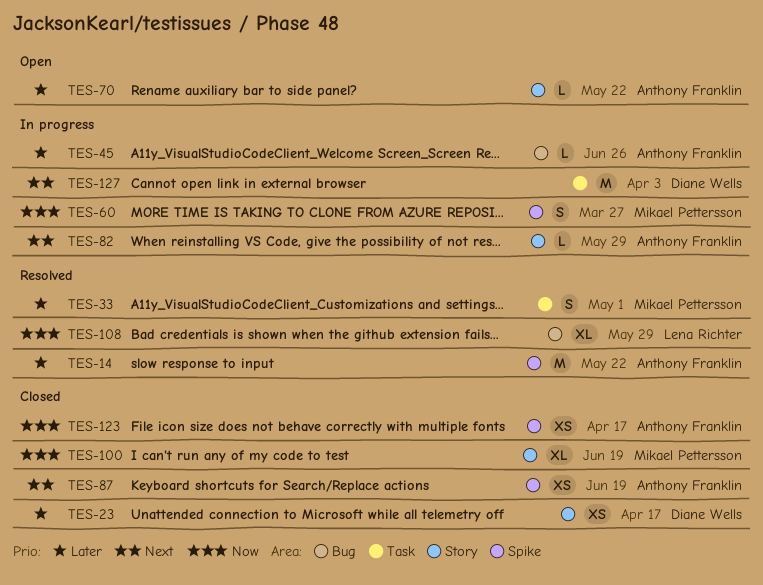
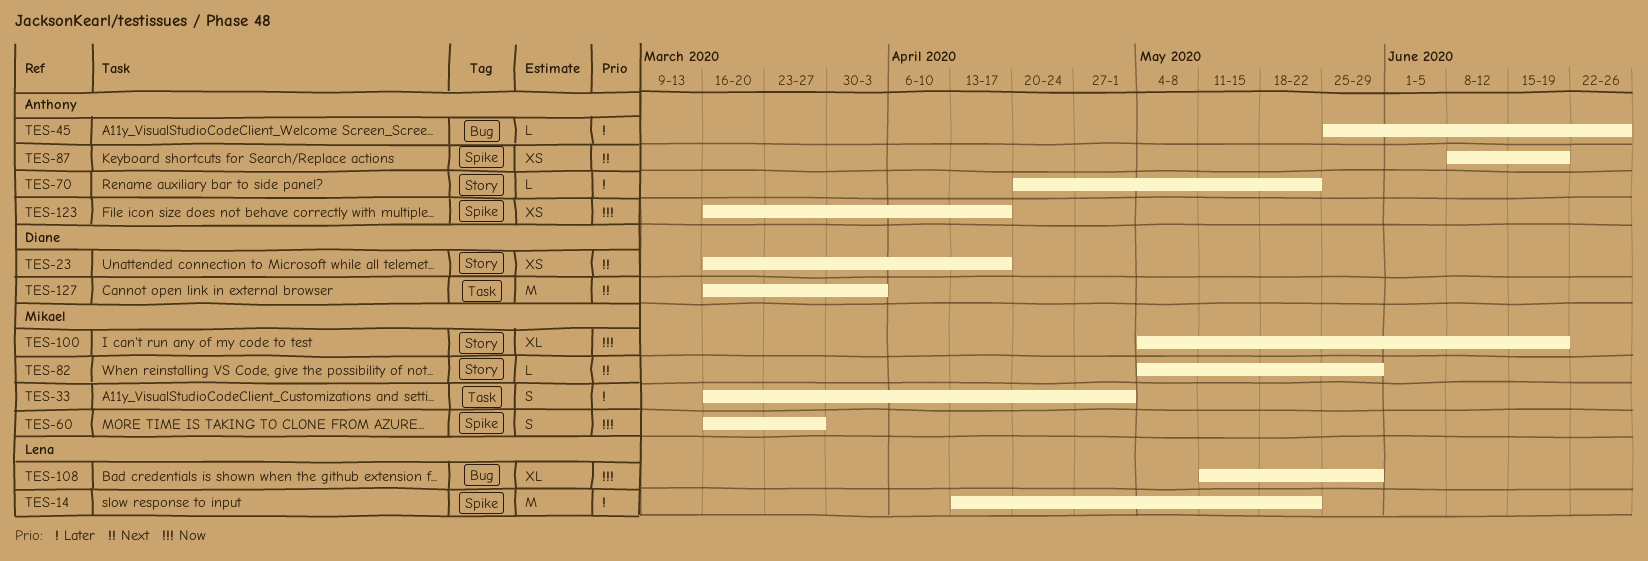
TES-14, owner: Anthony Franklin -> Lena Richter
TES-23, priority: Later -> Next
TES-82, owner: Anthony Franklin -> Mikael Pettersson

